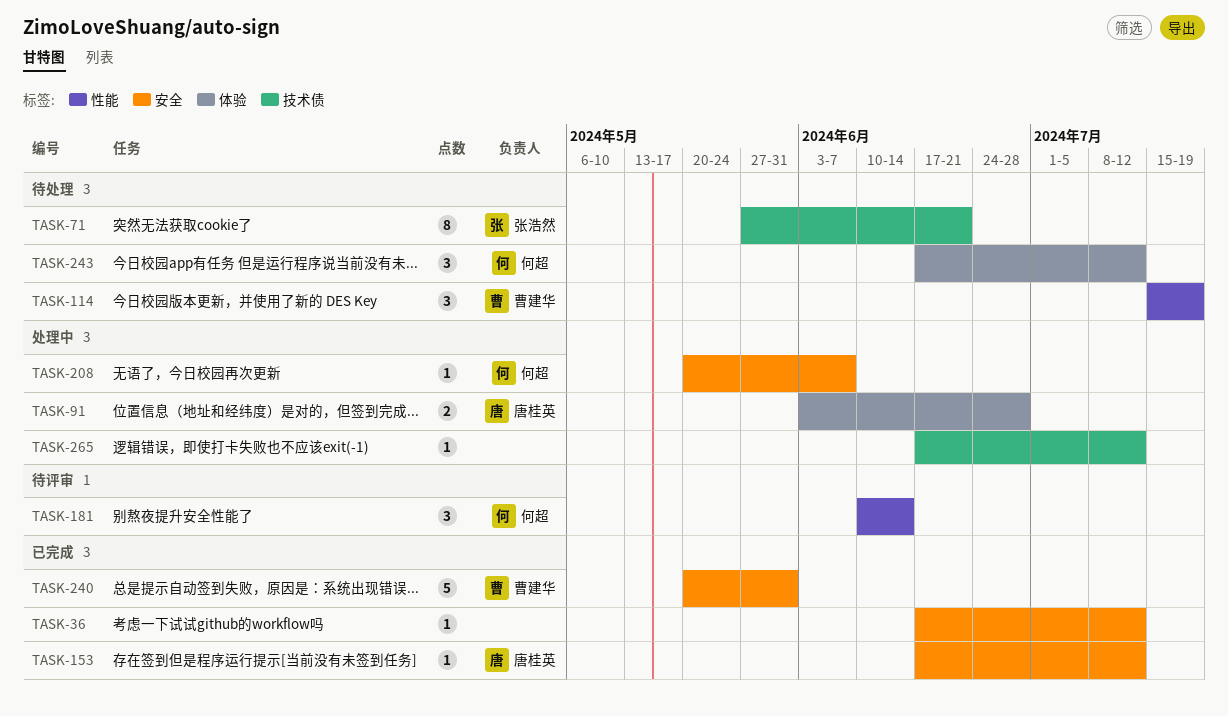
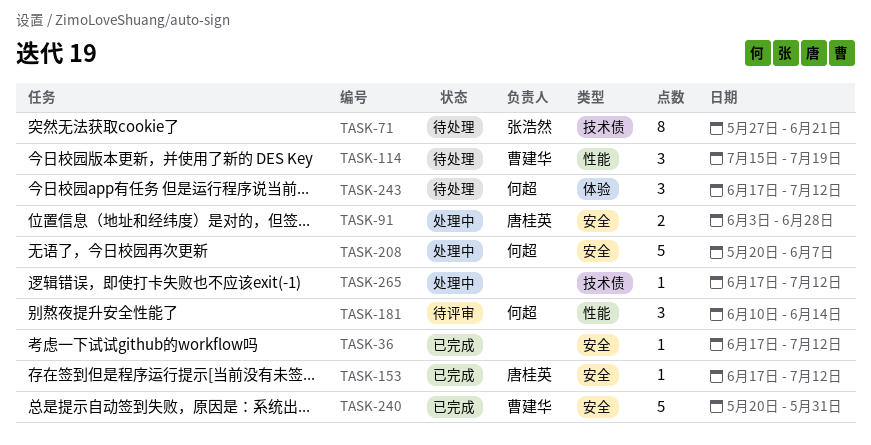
TASK-91, label: 体验 -> 安全
TASK-208, estimate: 1 -> 5

